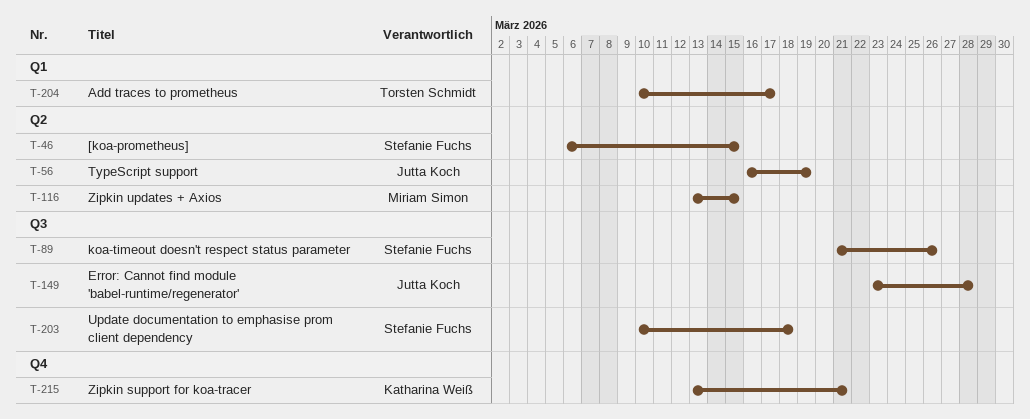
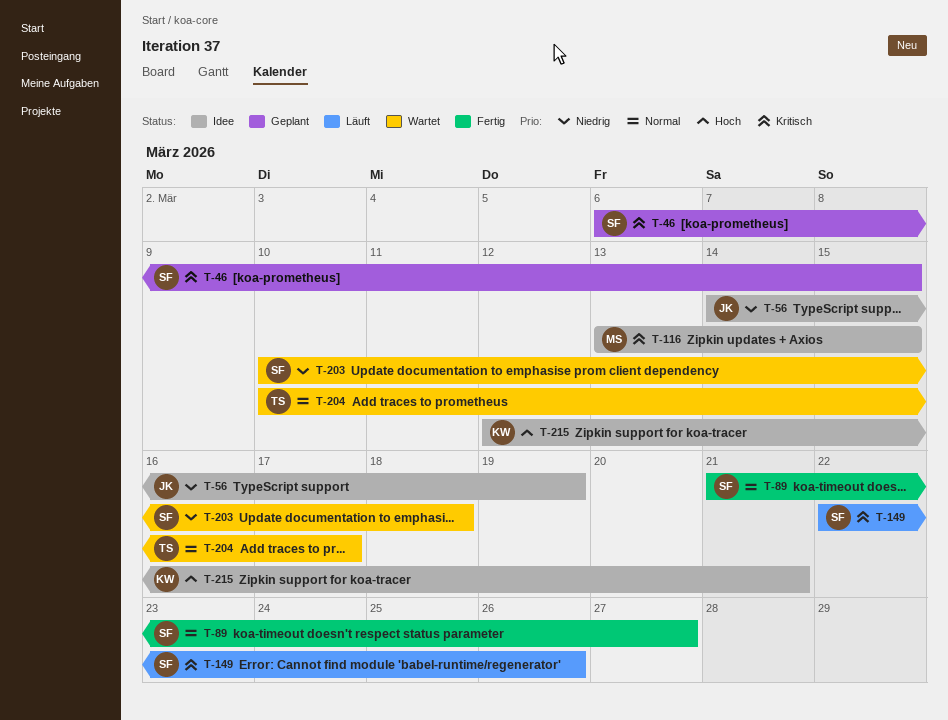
T-56, start: Mar 16 -> Mar 14
T-89, due: Mar 26 -> Mar 27
T-149, owner: Jutta Koch -> Stefanie Fuchs
T-149, start: Mar 23 -> Mar 22
T-149, due: Mar 28 -> Mar 26
T-215, start: Mar 13 -> Mar 12

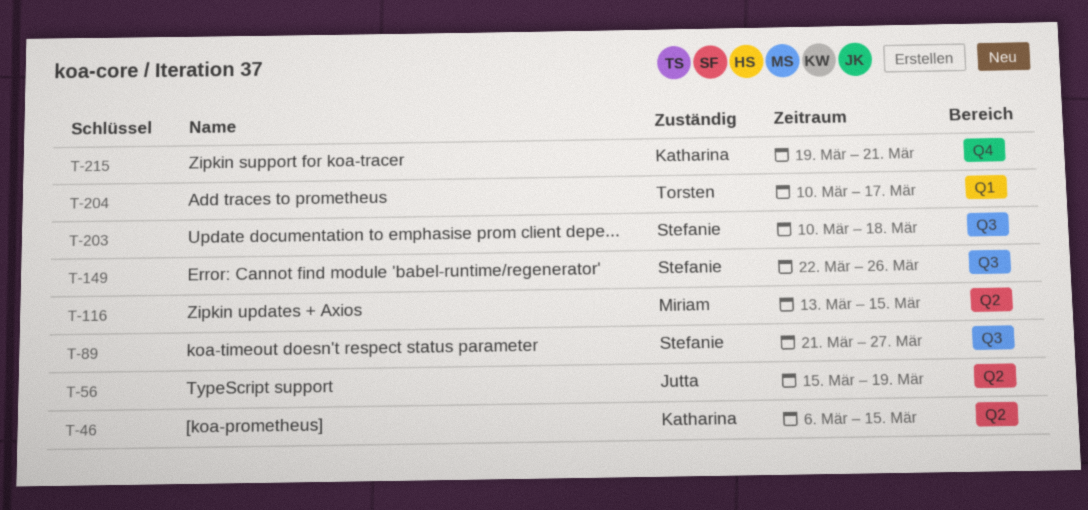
T-46, owner: Stefanie -> Katharina
T-56, start: Mar 14 -> Mar 15
T-215, start: Mar 12 -> Mar 19

